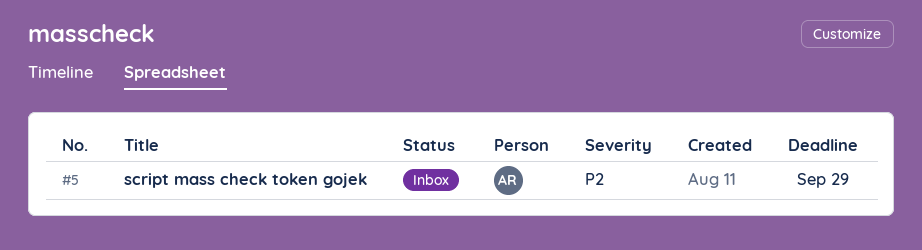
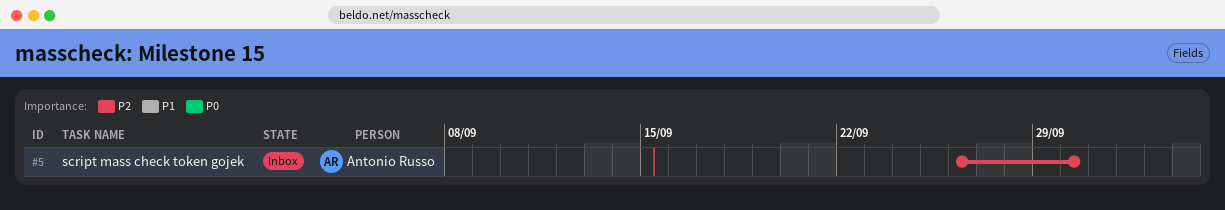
#5, due: Sep 29 -> Sep 30

